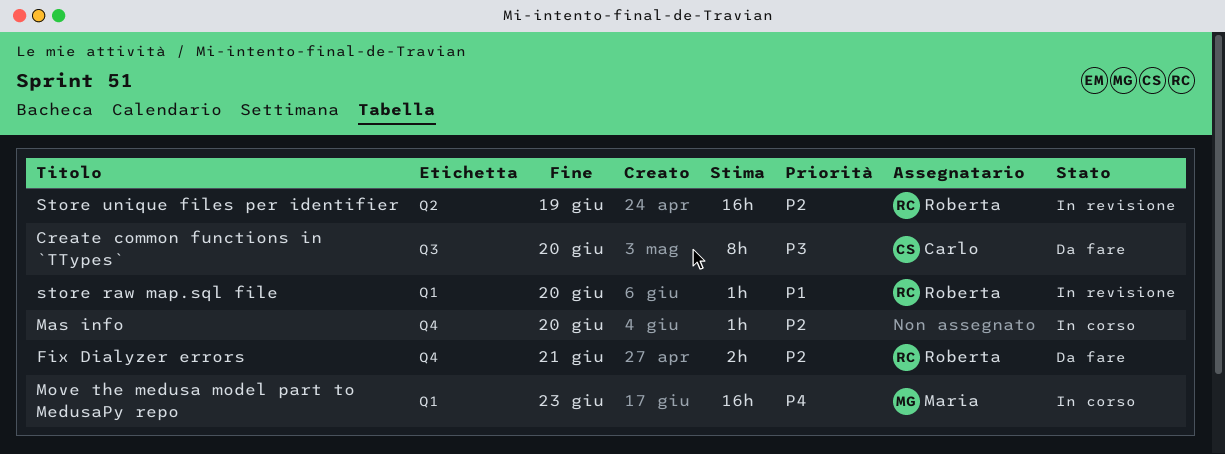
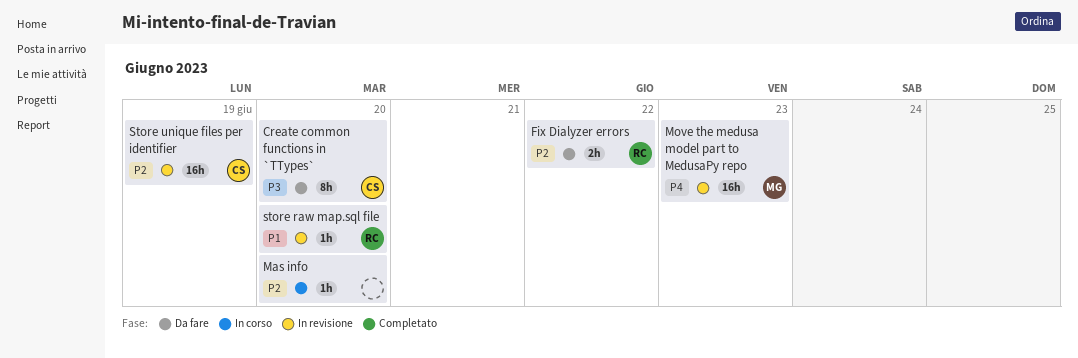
Fix Dialyzer errors, due: Jun 21 -> Jun 22
Move the medusa model part to MedusaPy repo, status: In corso -> In revisione
Store unique files per identifier, owner: Roberta -> Carlo

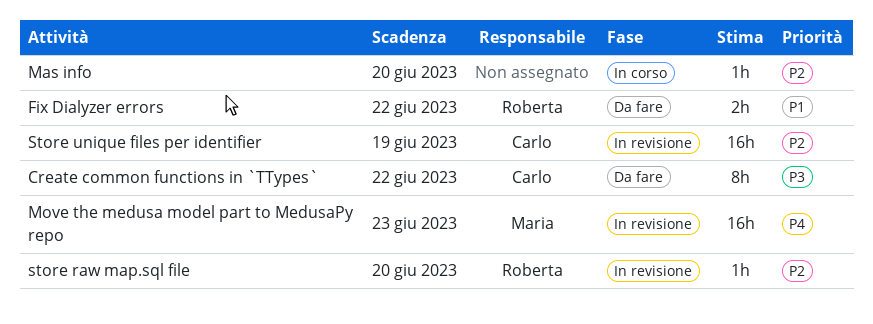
Create common functions in `TTypes`, due: Jun 20 -> Jun 22
Fix Dialyzer errors, priority: P2 -> P1
store raw map.sql file, priority: P1 -> P2

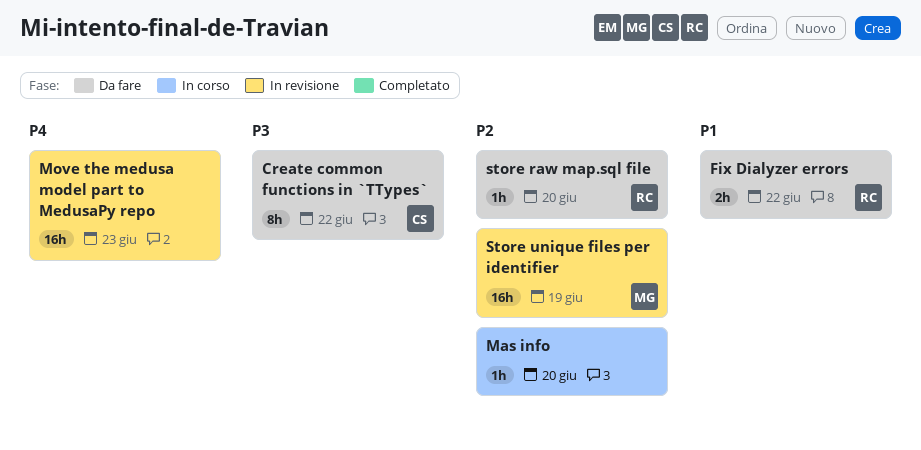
Move the medusa model part to MedusaPy repo, owner: Maria -> none
store raw map.sql file, status: In revisione -> Da fare
Store unique files per identifier, owner: Carlo -> Maria

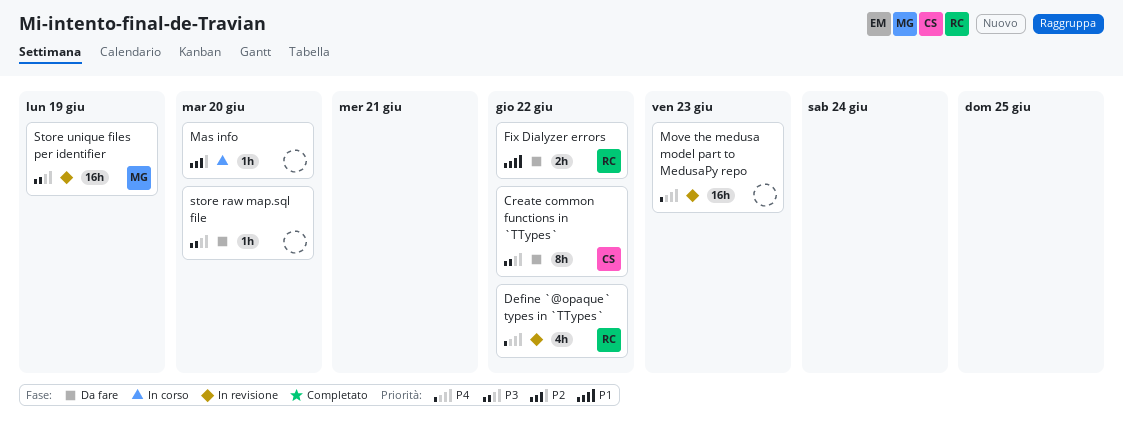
Define `@opaque` types in `TTypes`: none -> present
store raw map.sql file, owner: RC -> none
store raw map.sql file, priority: P2 -> P3
Store unique files per identifier, priority: P2 -> P3

